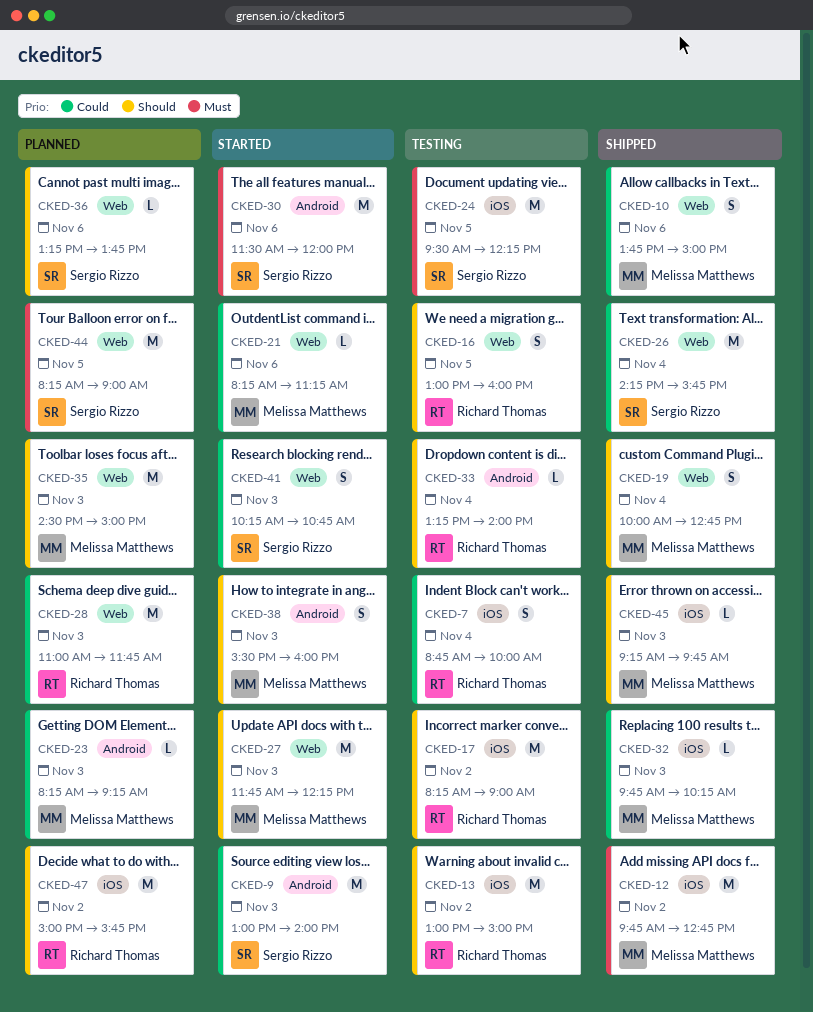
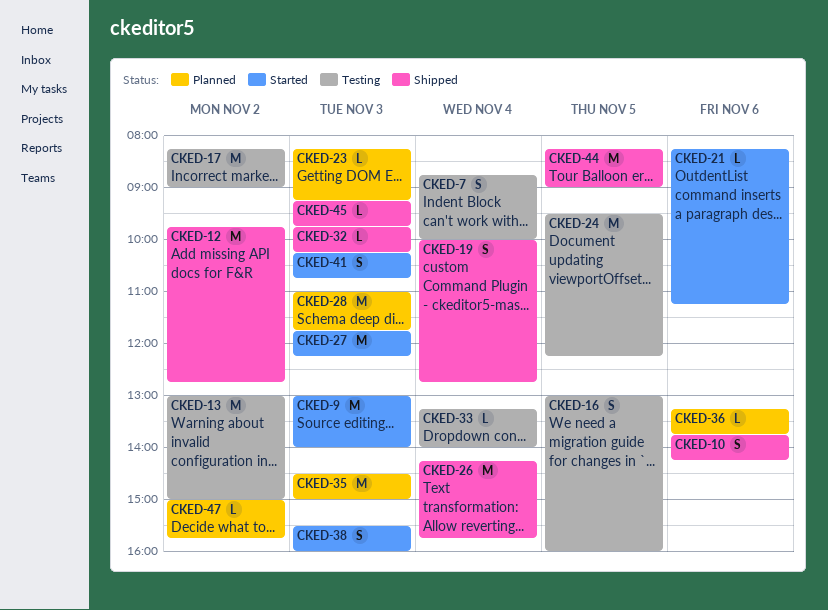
CKED-10, ends: 15:00 -> 14:15
CKED-30: present -> none
CKED-44, status: Planned -> Shipped
CKED-47, estimate: M -> L

